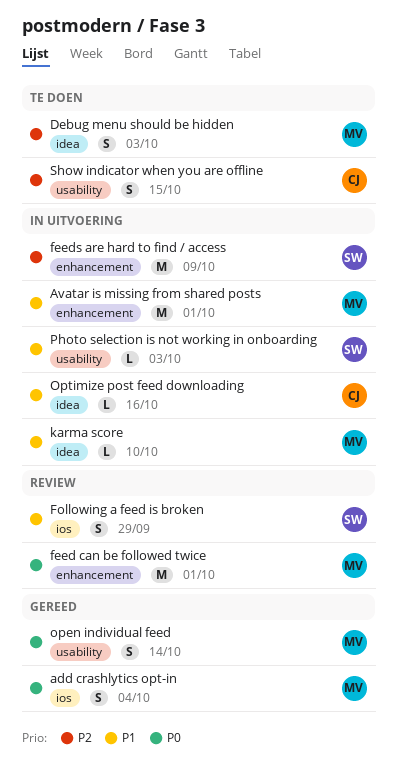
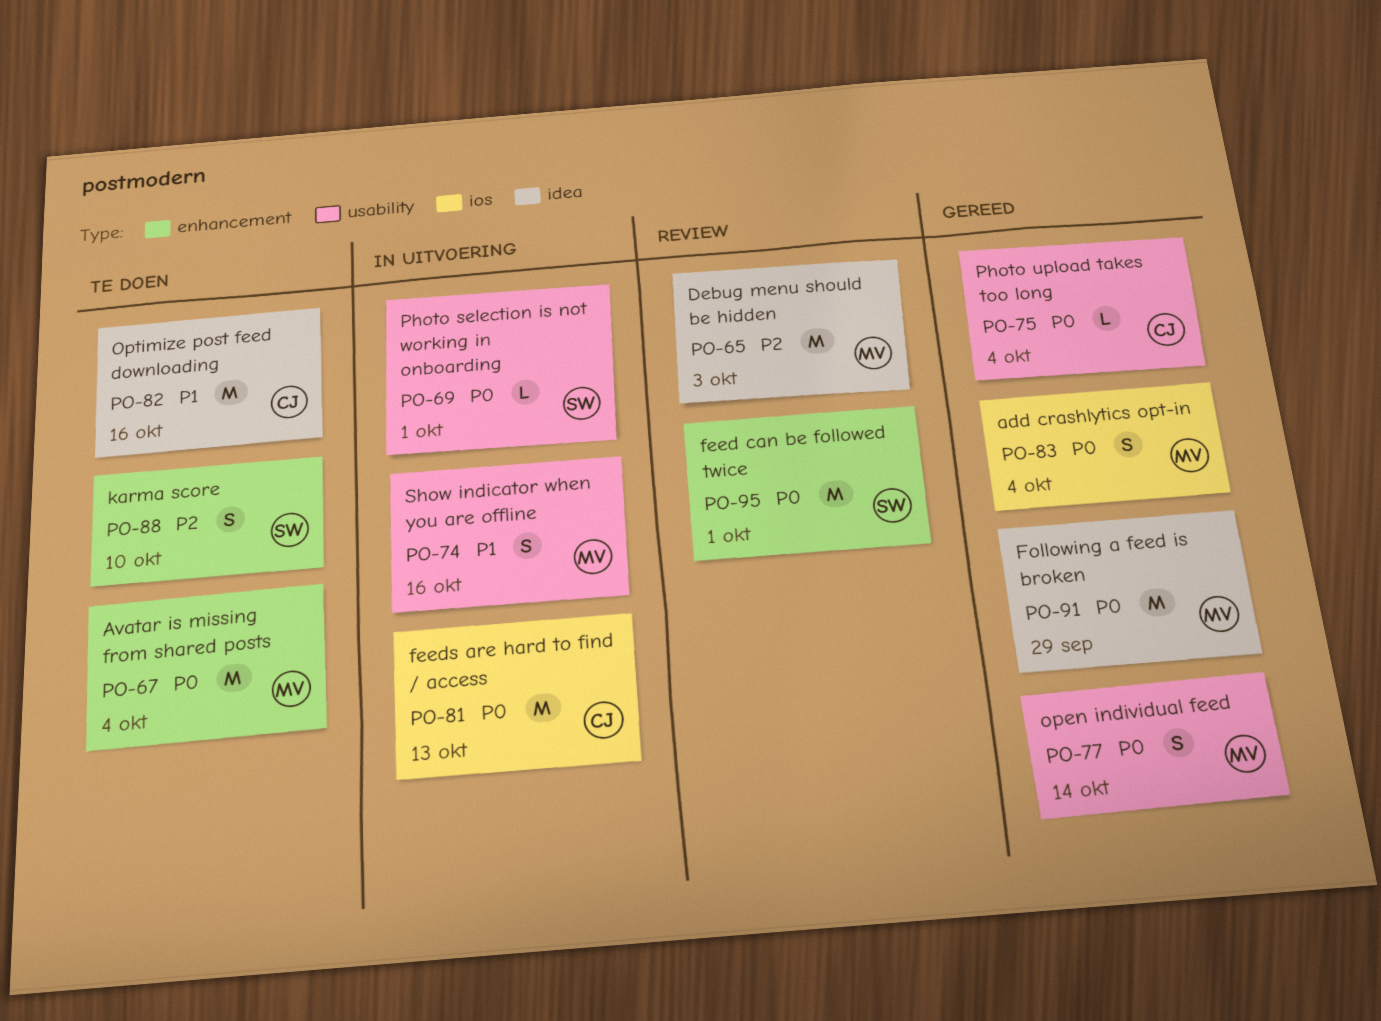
Avatar is missing from shared posts, status: In uitvoering -> Te doen
Avatar is missing from shared posts, priority: P1 -> P0
Avatar is missing from shared posts, due: Oct 1 -> Oct 4
Debug menu should be hidden, status: Te doen -> Review
Debug menu should be hidden, estimate: S -> M
feed can be followed twice, owner: MV -> SW
feeds are hard to find / access, owner: SW -> CJ
feeds are hard to find / access, priority: P2 -> P0
feeds are hard to find / access, label: enhancement -> ios
feeds are hard to find / access, due: Oct 9 -> Oct 13
Following a feed is broken, status: Review -> Gereed
Following a feed is broken, owner: SW -> MV
Following a feed is broken, priority: P1 -> P0
Following a feed is broken, label: ios -> idea
Following a feed is broken, estimate: S -> M
karma score, status: In uitvoering -> Te doen
karma score, owner: MV -> SW
karma score, priority: P1 -> P2
karma score, label: idea -> enhancement
karma score, estimate: L -> S
Optimize post feed downloading, status: In uitvoering -> Te doen
Optimize post feed downloading, estimate: L -> M
Photo selection is not working in onboarding, priority: P1 -> P0
Photo selection is not working in onboarding, due: Oct 3 -> Oct 1
Photo upload takes too long: none -> present
Show indicator when you are offline, status: Te doen -> In uitvoering
Show indicator when you are offline, owner: CJ -> MV
Show indicator when you are offline, priority: P2 -> P1
Show indicator when you are offline, due: Oct 15 -> Oct 16

